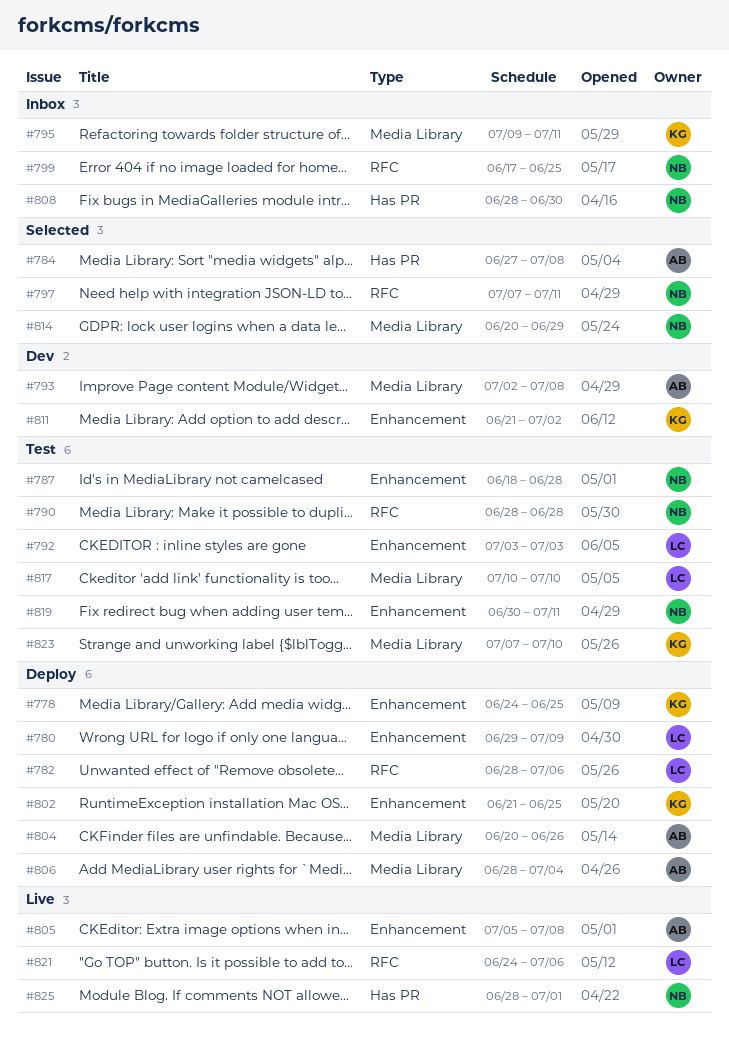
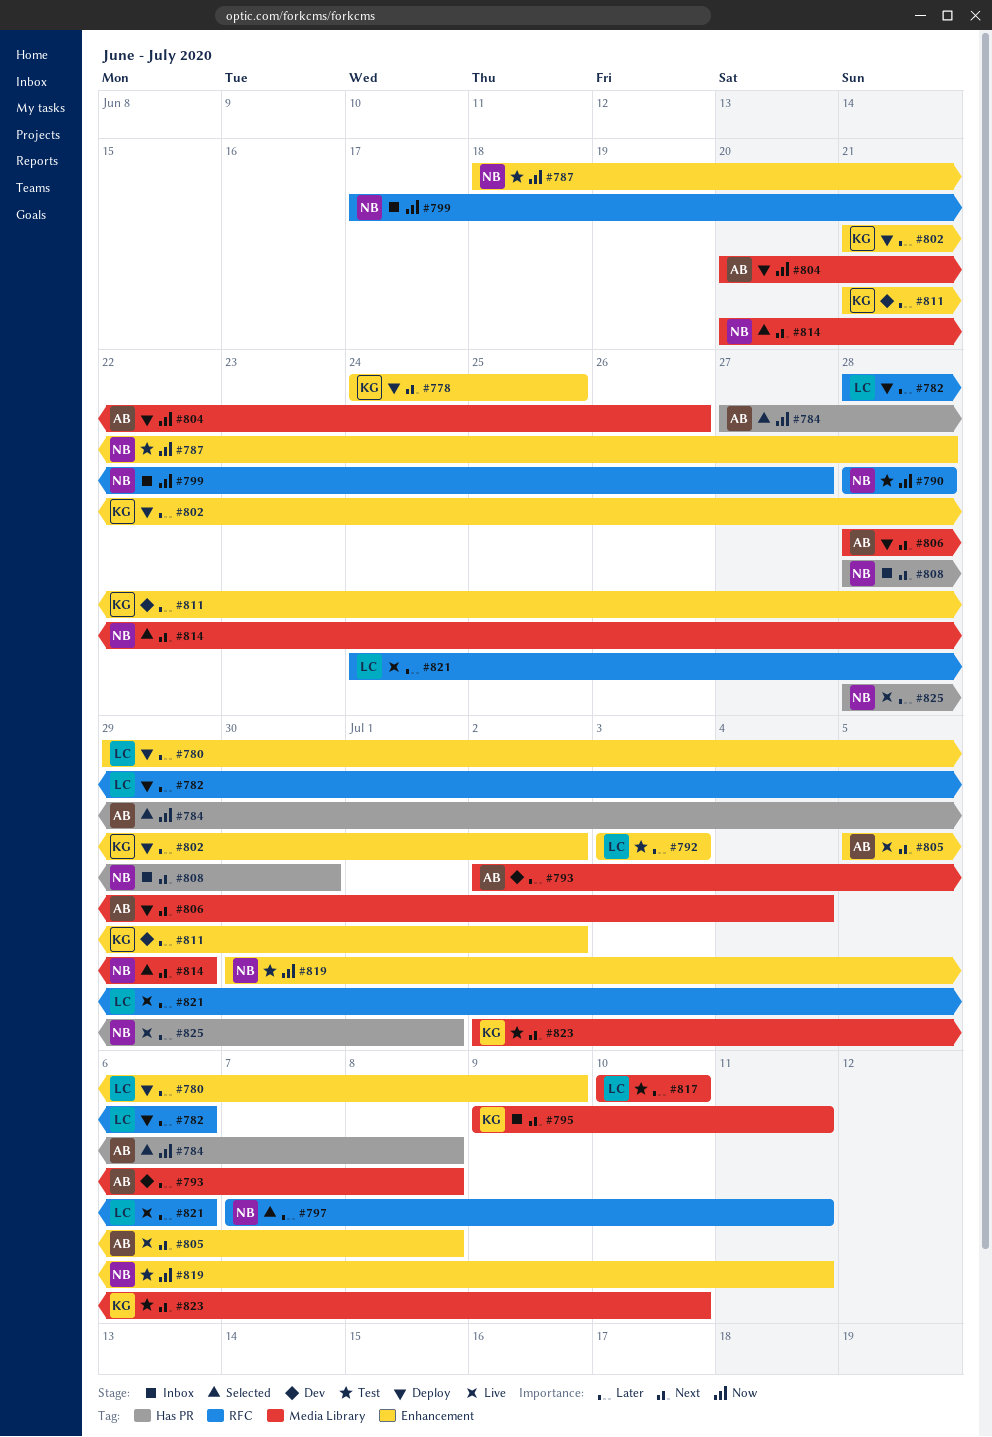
#799, due: Jun 25 -> Jun 27
#802, due: Jun 25 -> Jul 2
#823, start: Jul 7 -> Jul 2

